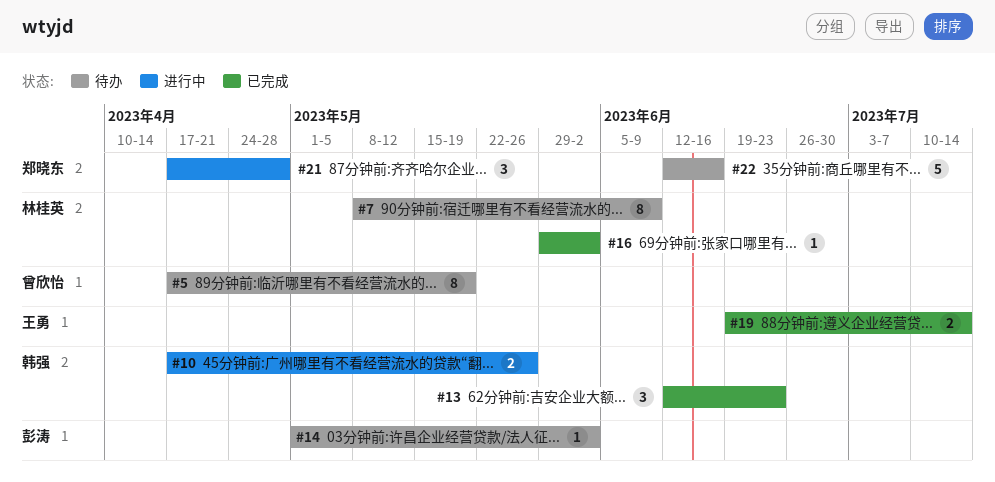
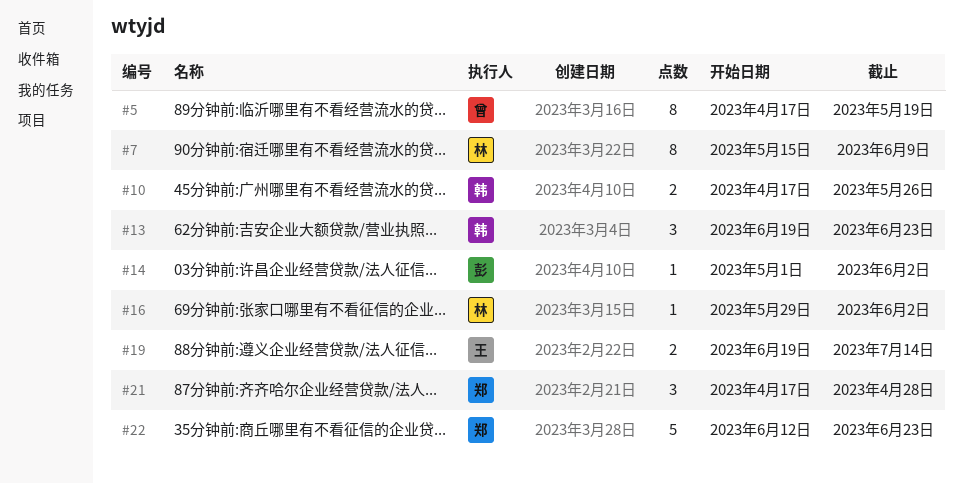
#7, start: May 8 -> May 15
#13, start: Jun 12 -> Jun 19
#22, due: Jun 16 -> Jun 23

